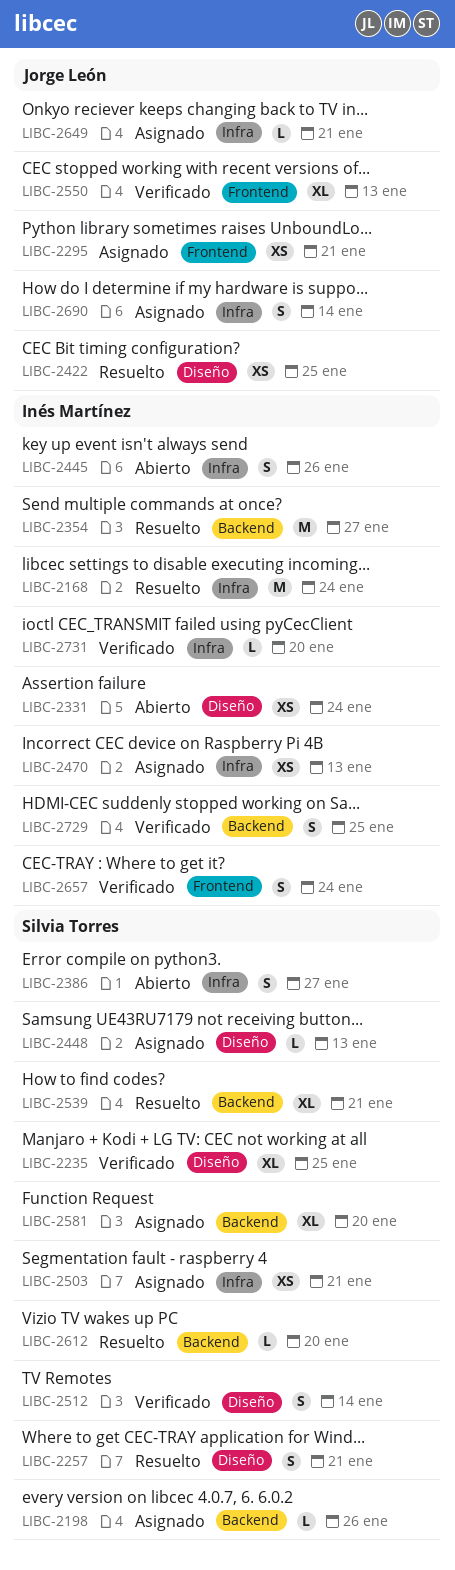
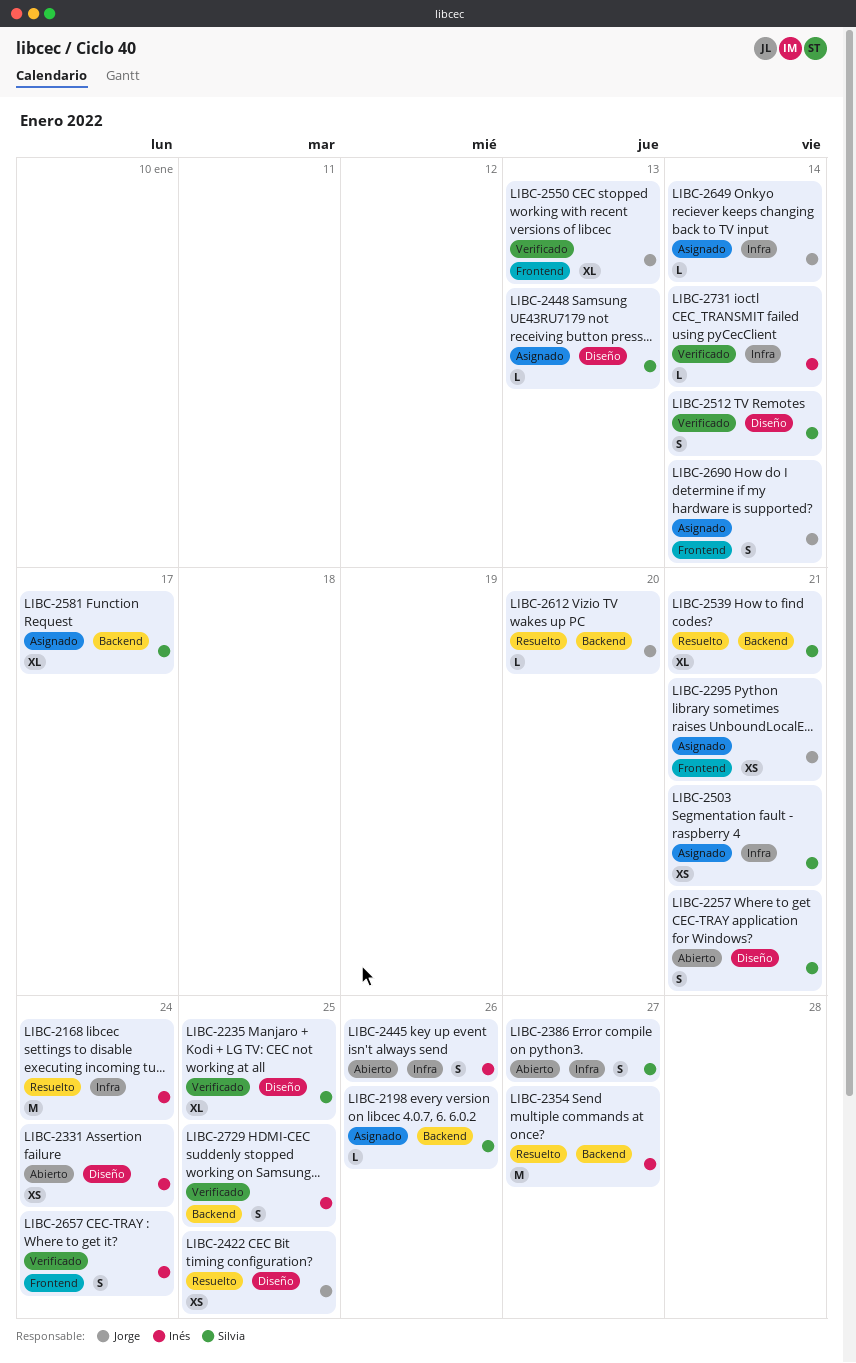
LIBC-2257, status: Resuelto -> Abierto
LIBC-2470: present -> none
LIBC-2581, due: Jan 20 -> Jan 17
LIBC-2612, owner: Silvia Torres -> Jorge León
LIBC-2649, due: Jan 21 -> Jan 14
LIBC-2690, label: Infra -> Frontend
LIBC-2731, due: Jan 20 -> Jan 14

